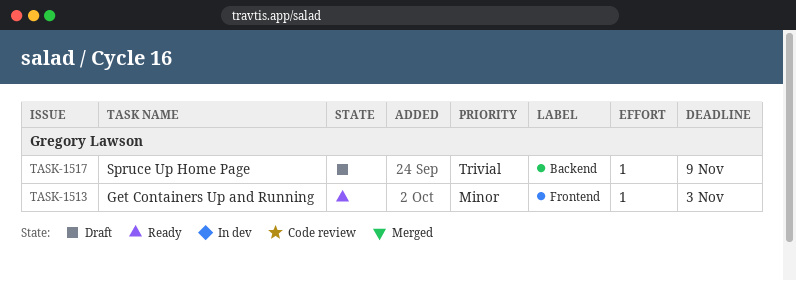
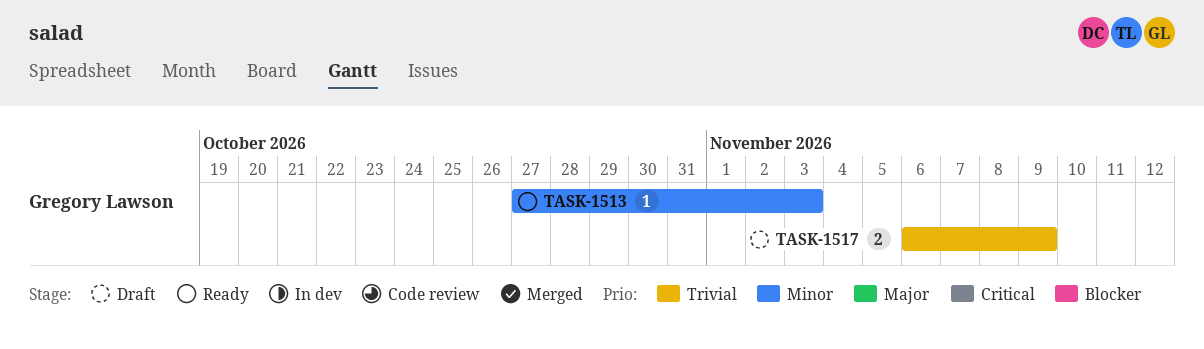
TASK-1517, estimate: 1 -> 2

